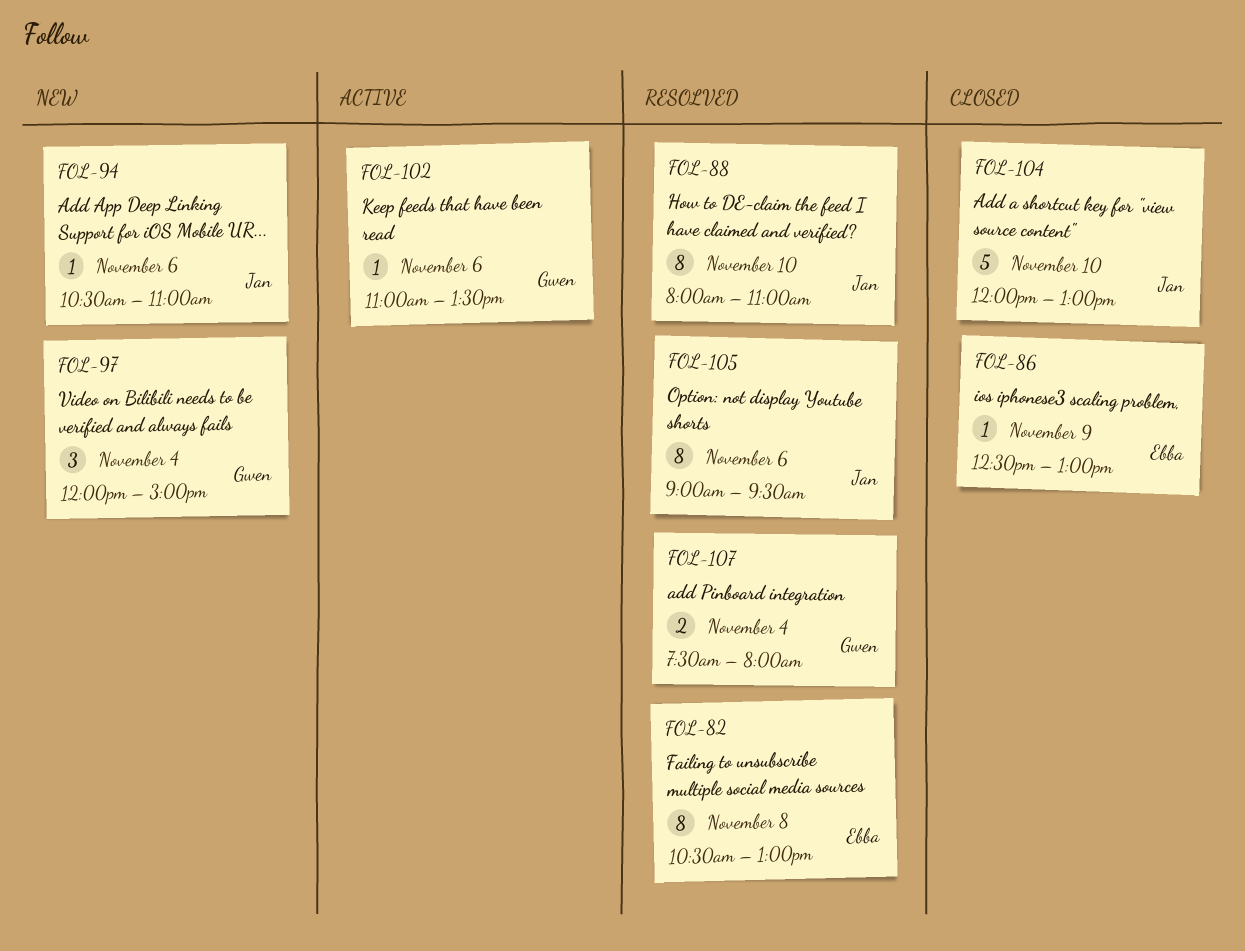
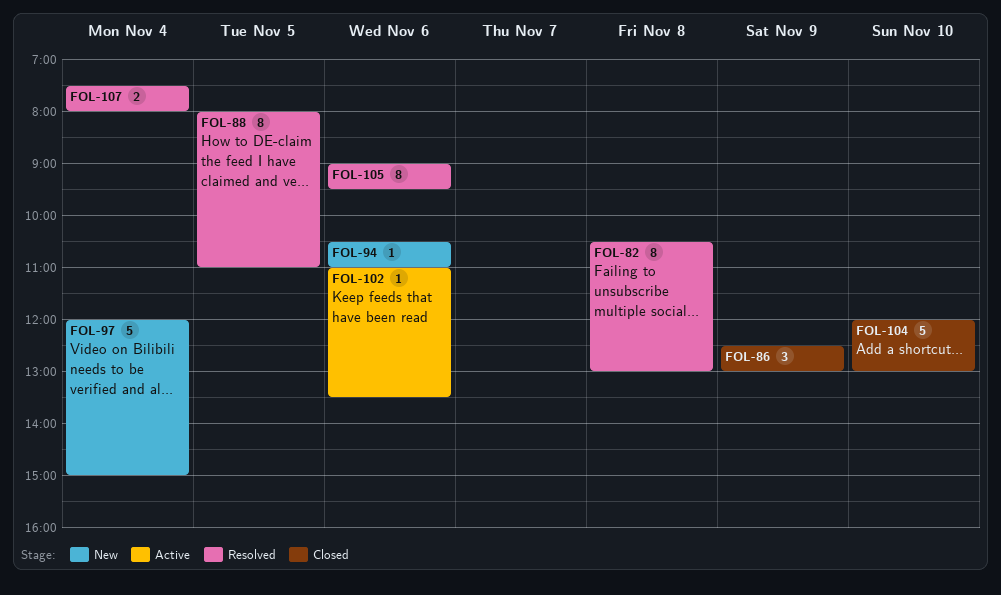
FOL-86, estimate: 1 -> 3
FOL-88, day: Nov 10 -> Nov 5
FOL-97, estimate: 3 -> 5

